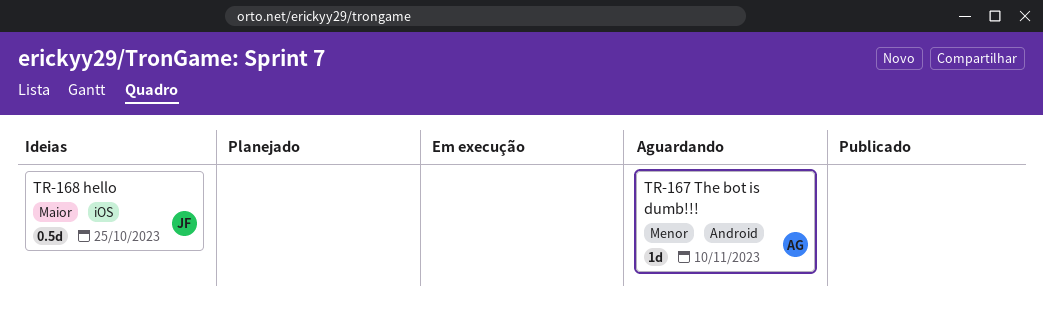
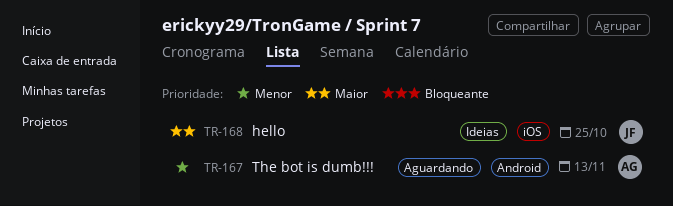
TR-167, due: Nov 10 -> Nov 13

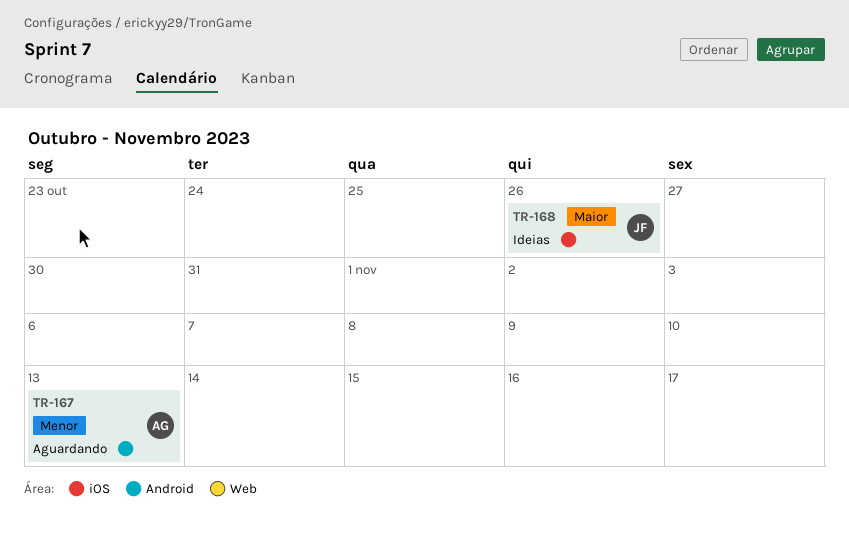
TR-168, due: Oct 25 -> Oct 26

